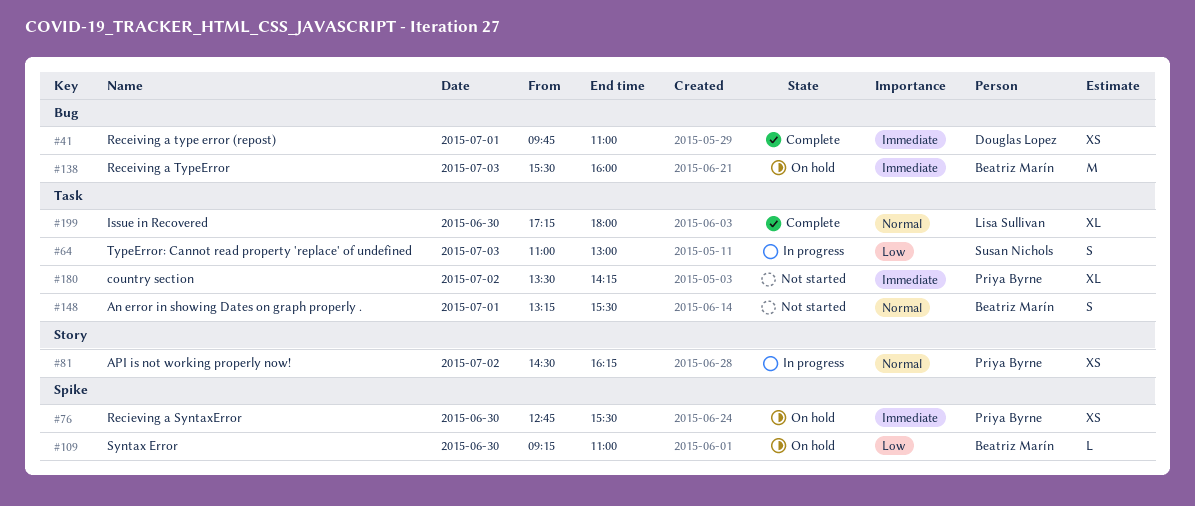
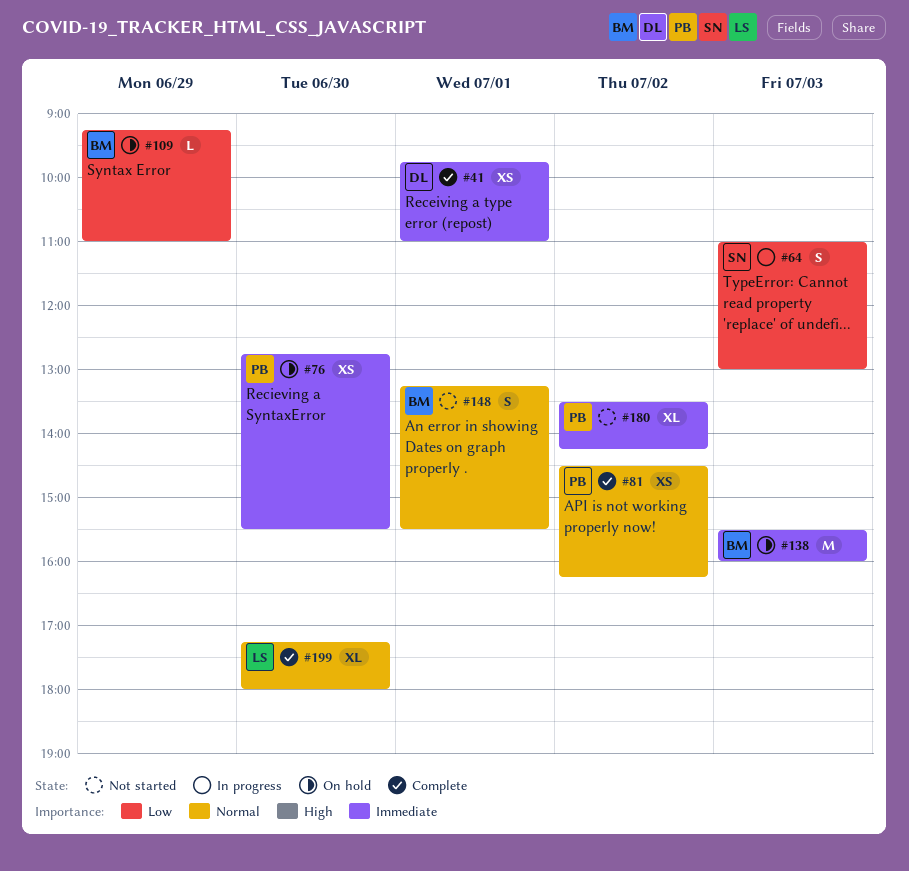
#81, status: In progress -> Complete
#109, day: Jun 30 -> Jun 29

